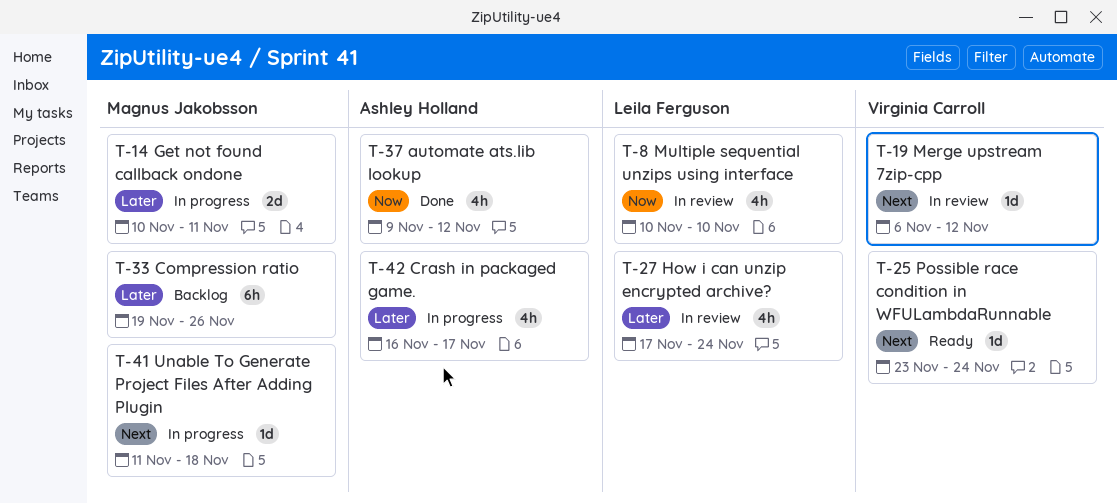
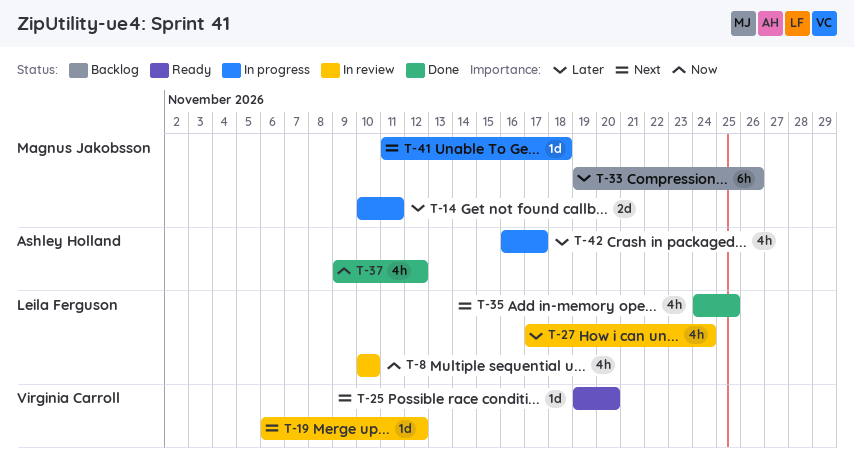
T-25, start: Nov 23 -> Nov 19
T-25, due: Nov 24 -> Nov 20
T-35: none -> present

